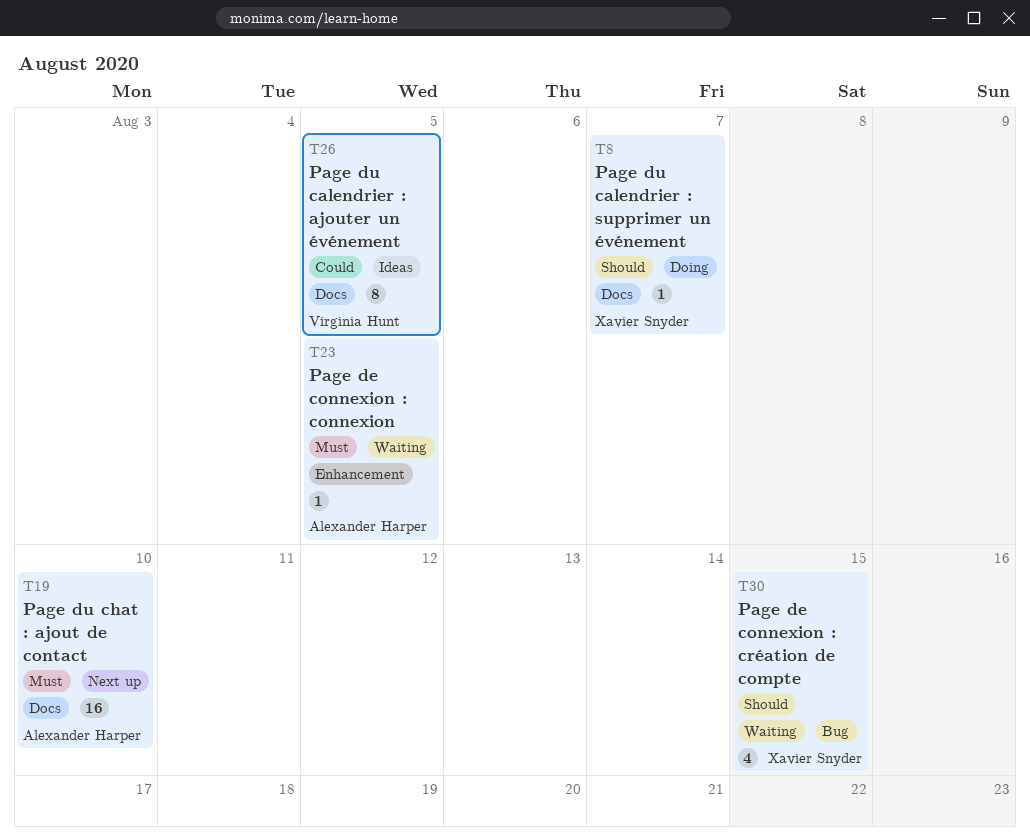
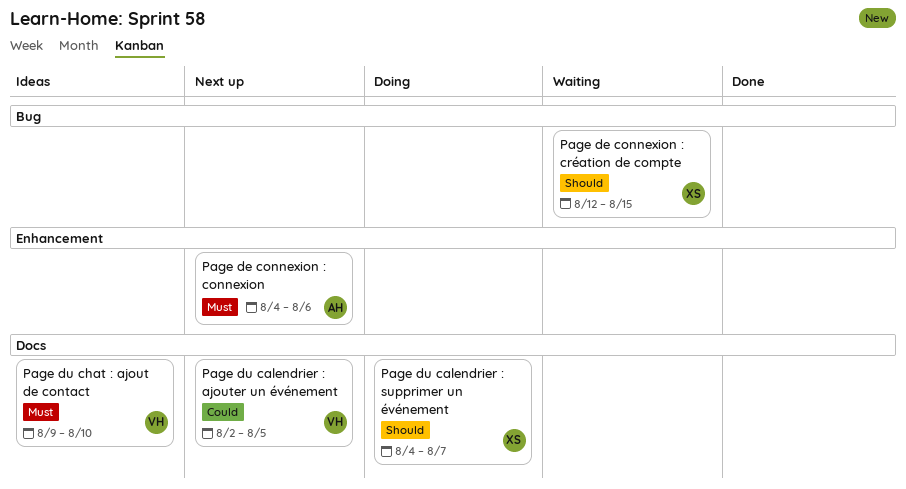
Page de connexion : connexion, status: Waiting -> Next up
Page de connexion : connexion, due: Aug 5 -> Aug 6
Page du calendrier : ajouter un événement, status: Ideas -> Next up
Page du chat : ajout de contact, status: Next up -> Ideas
Page du chat : ajout de contact, owner: Alexander Harper -> Virginia Hunt

